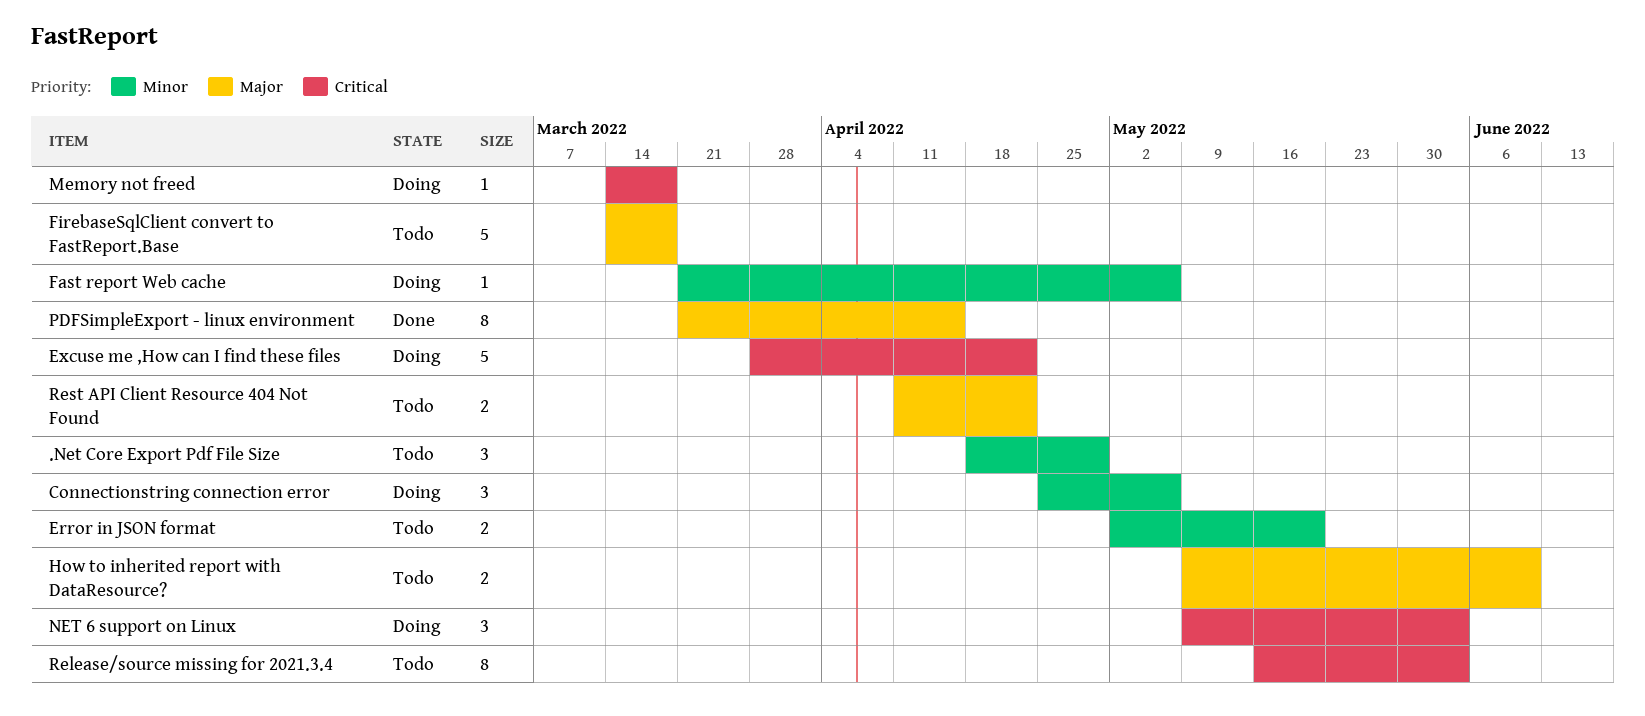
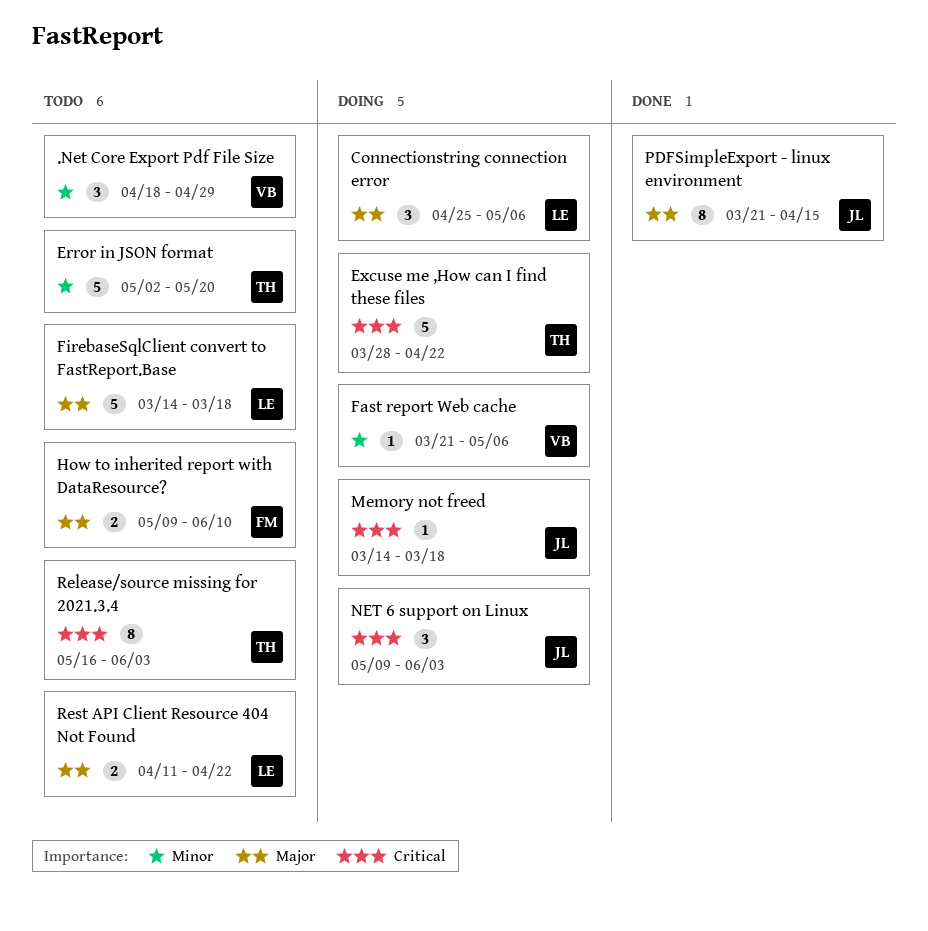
Connectionstring connection error, priority: Minor -> Major
Error in JSON format, estimate: 2 -> 5

